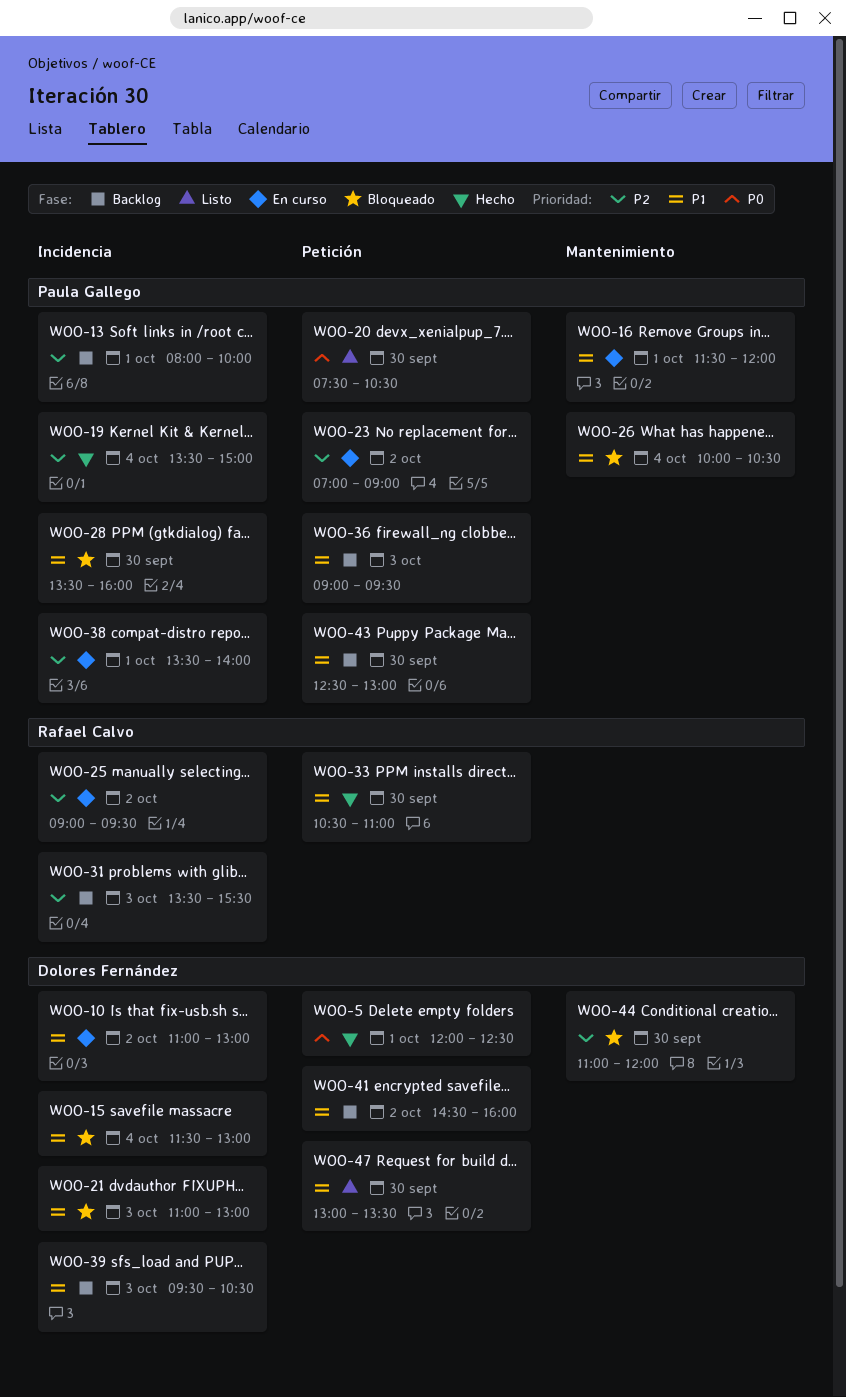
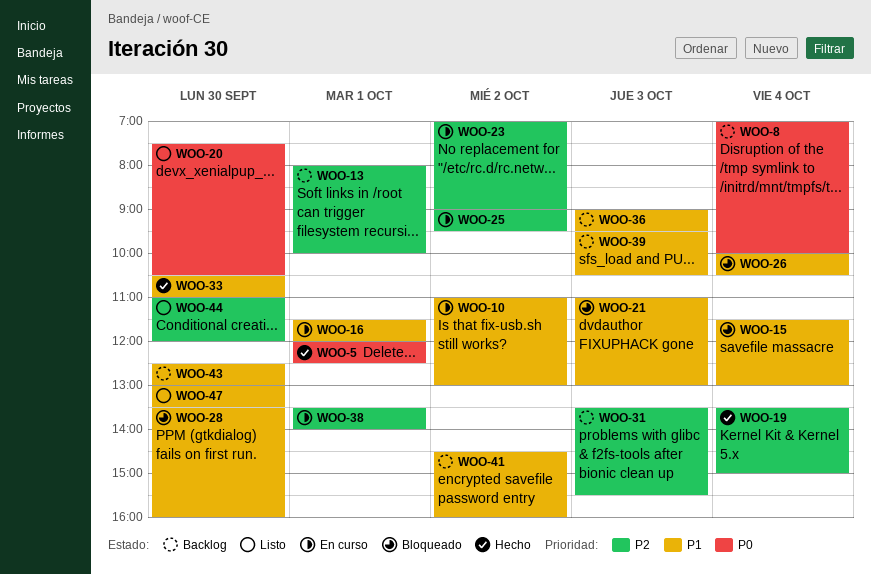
WOO-8: none -> present
WOO-44, status: Bloqueado -> Listo

